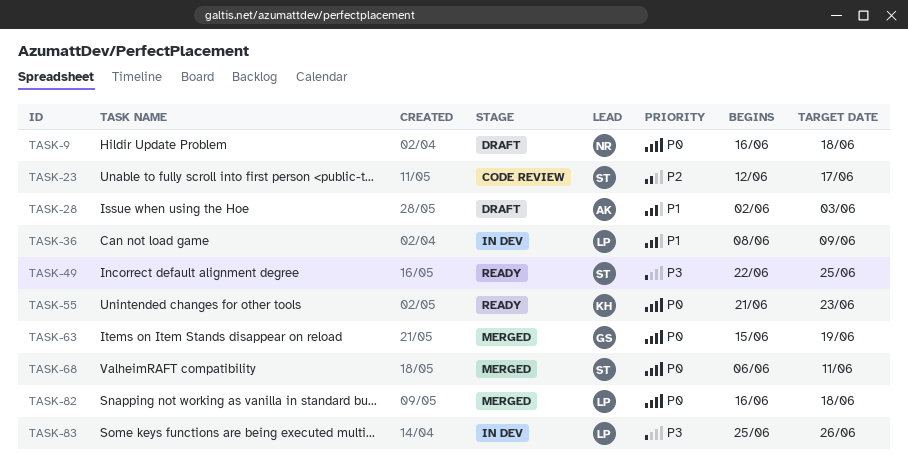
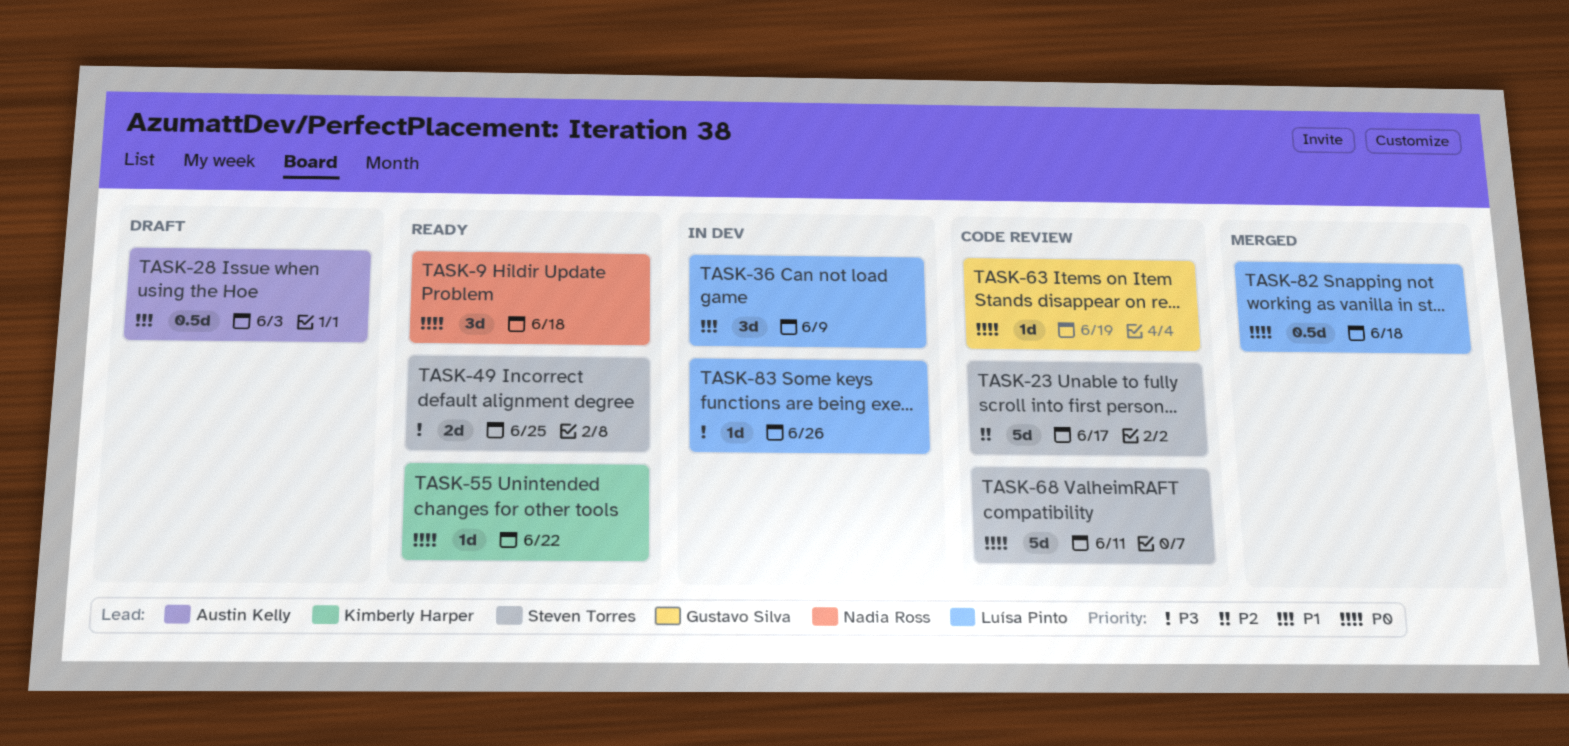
TASK-9, status: Draft -> Ready
TASK-55, due: Jun 23 -> Jun 22
TASK-63, status: Merged -> Code review
TASK-68, status: Merged -> Code review

